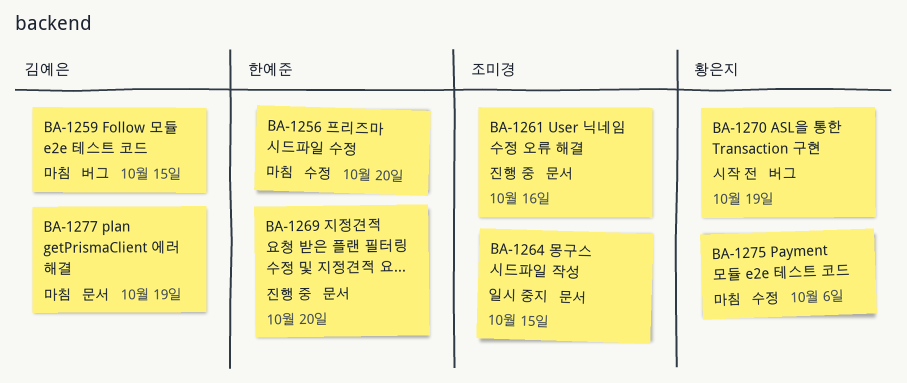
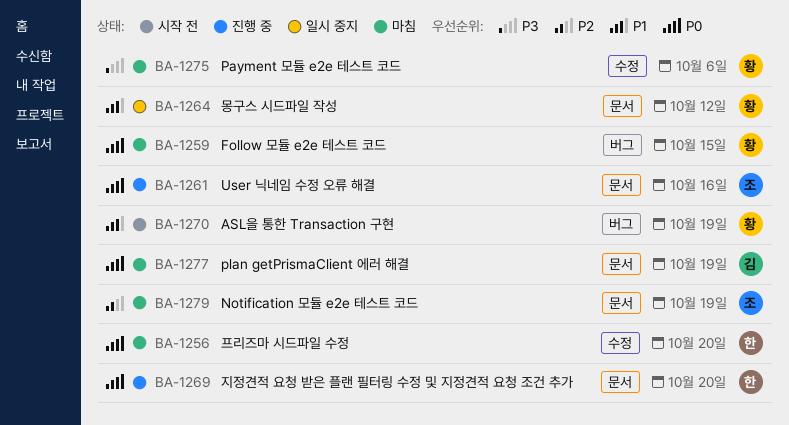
BA-1259, owner: 김예은 -> 황은지
BA-1264, owner: 조미경 -> 황은지
BA-1264, due: Oct 15 -> Oct 12
BA-1279: none -> present

